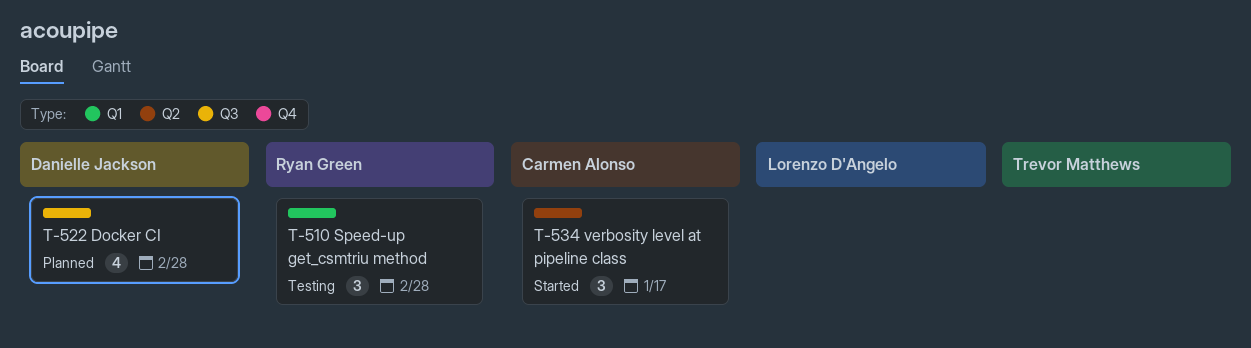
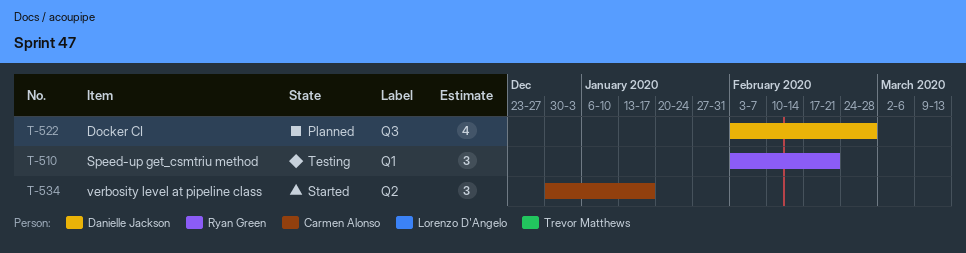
T-510, due: Feb 28 -> Feb 21

